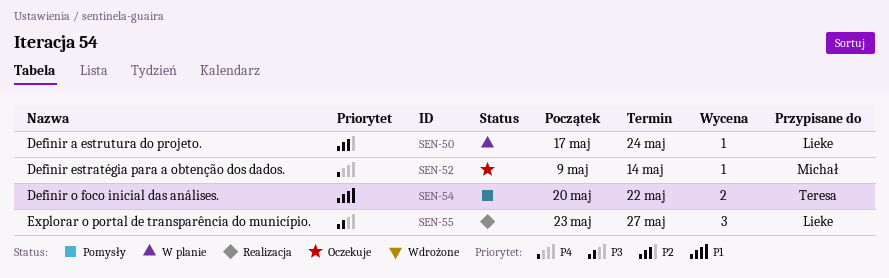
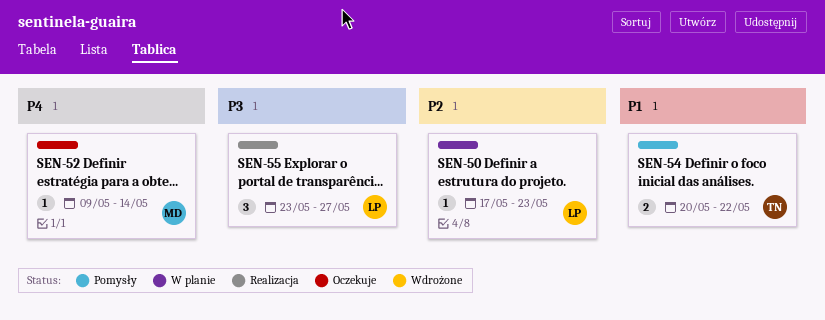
SEN-50, due: May 24 -> May 23

